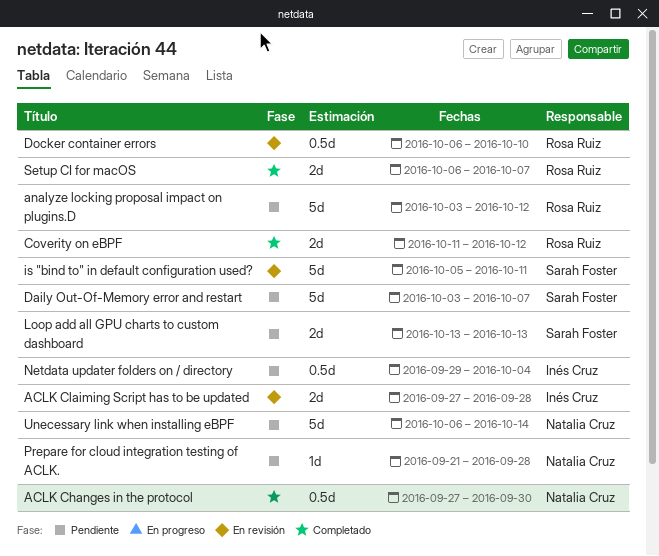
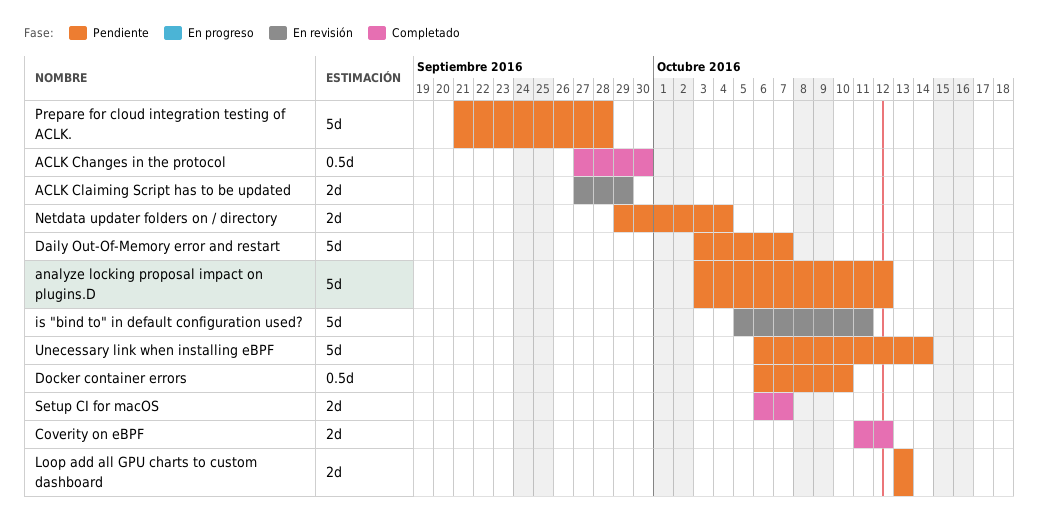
ACLK Claiming Script has to be updated, due: Sep 28 -> Sep 29
Docker container errors, status: En revisión -> Pendiente
Netdata updater folders on / directory, estimate: 0.5d -> 2d
Prepare for cloud integration testing of ACLK., estimate: 1d -> 5d

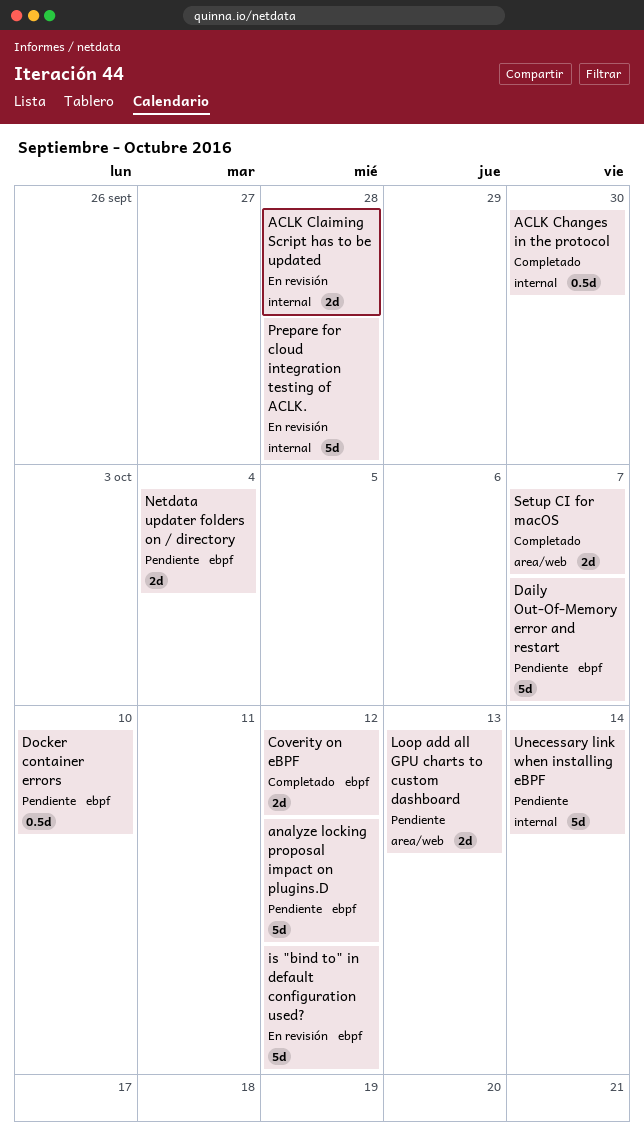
ACLK Claiming Script has to be updated, due: Sep 29 -> Sep 28
is "bind to" in default configuration used?, due: Oct 11 -> Oct 12
Prepare for cloud integration testing of ACLK., status: Pendiente -> En revisión

